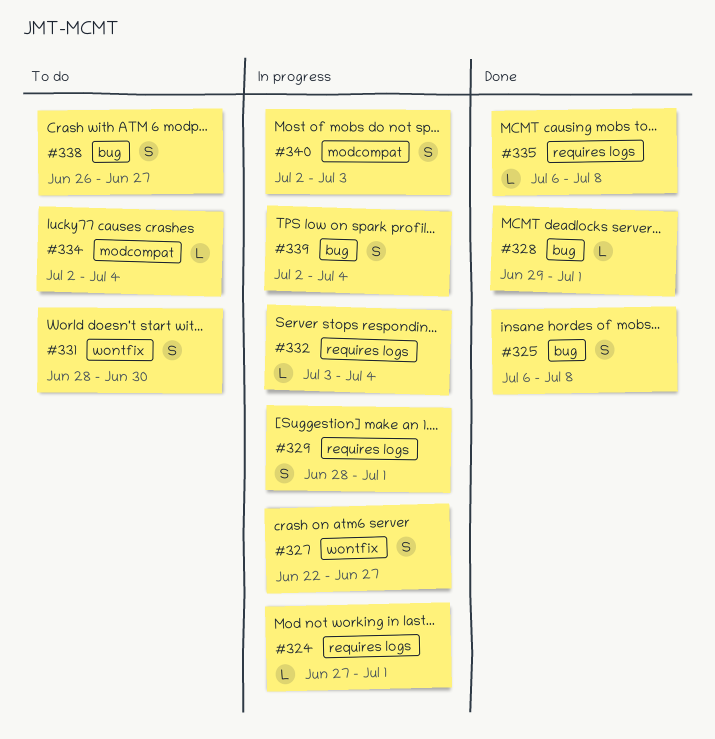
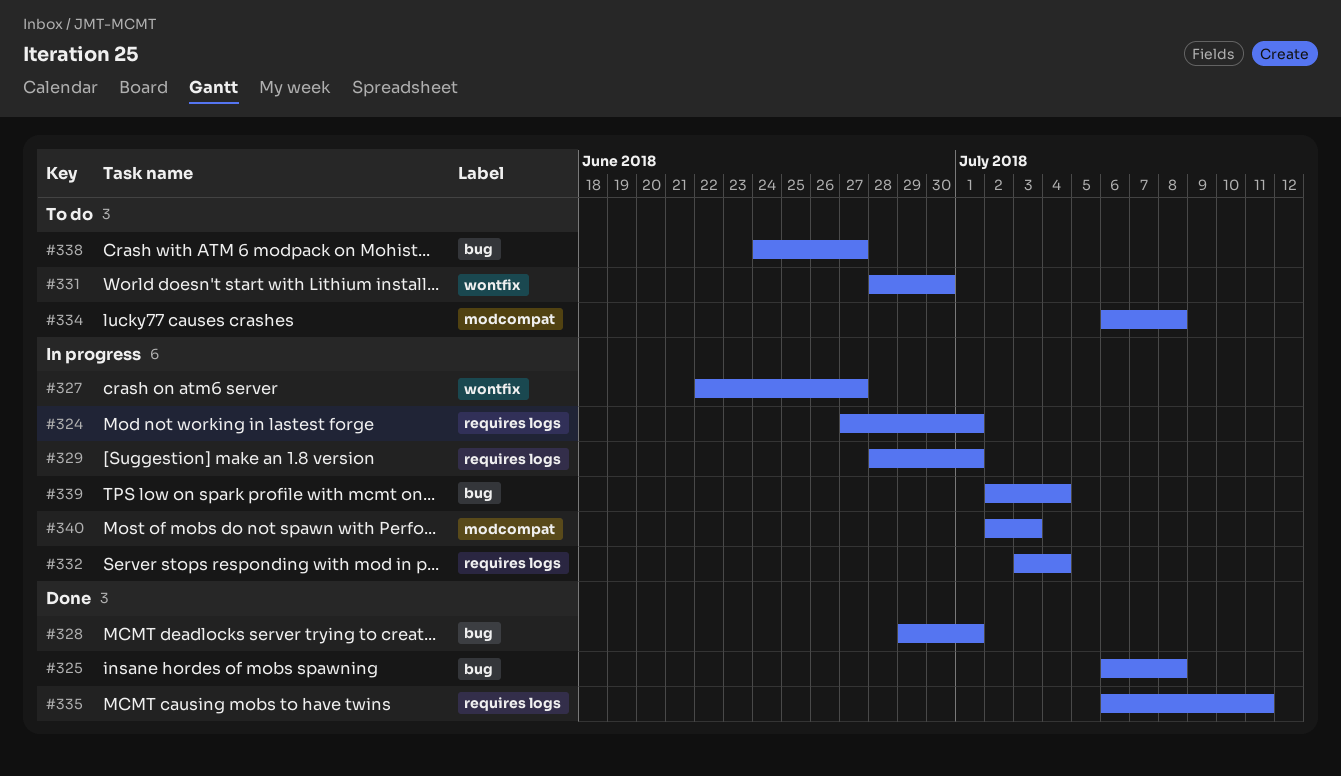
#334, start: Jul 2 -> Jul 6
#334, due: Jul 4 -> Jul 8
#335, due: Jul 8 -> Jul 11
#338, start: Jun 26 -> Jun 24

